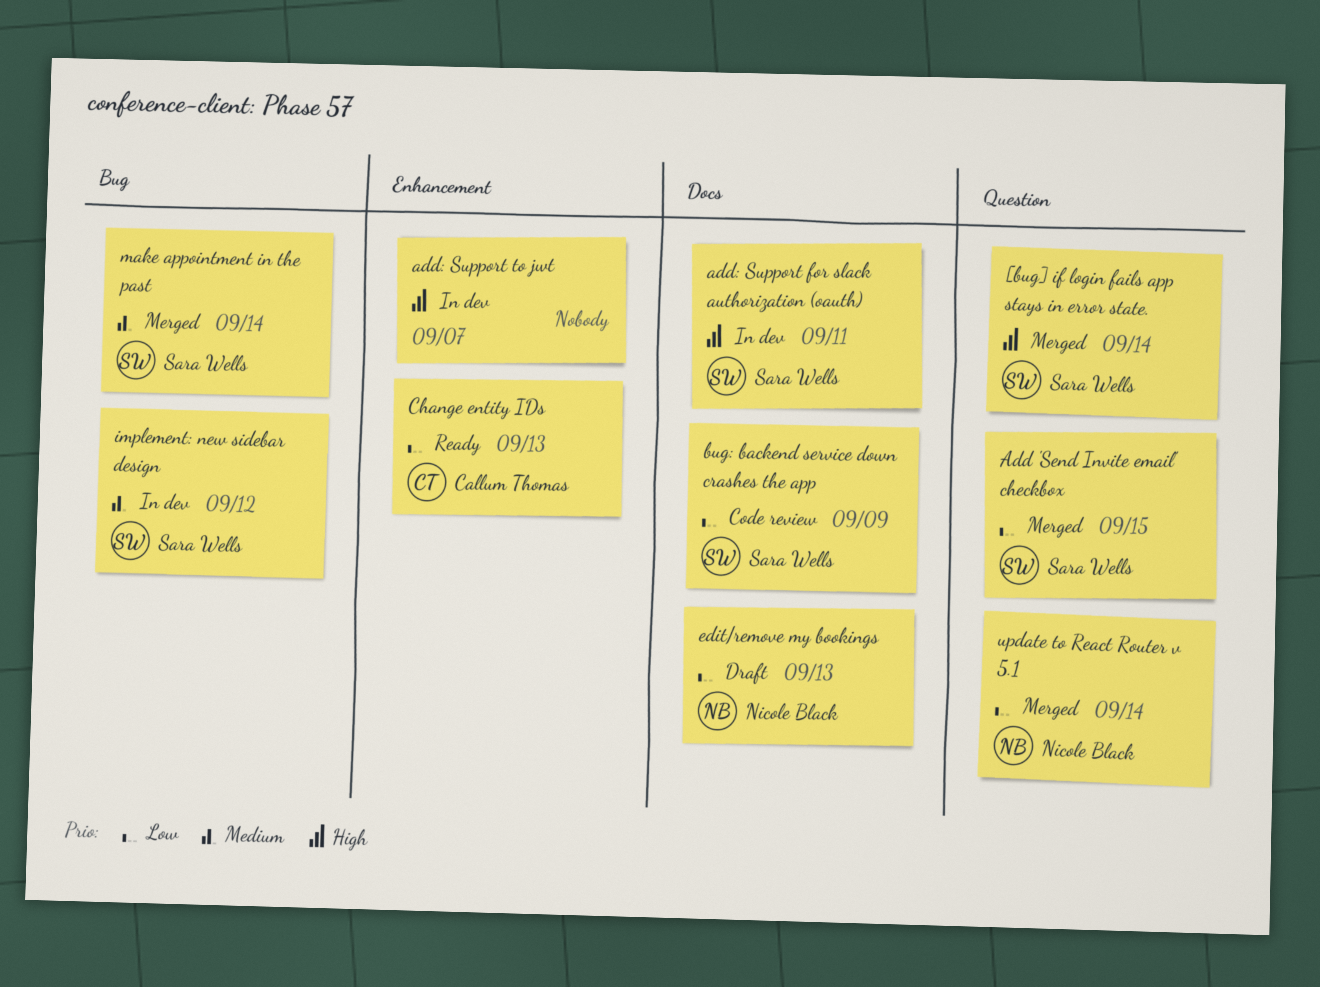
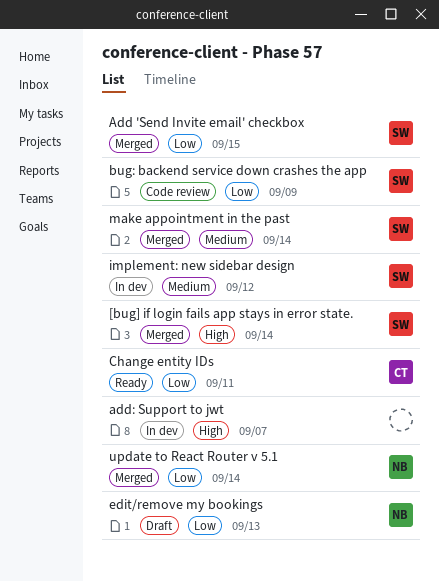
add: Support for slack authorization (oauth): present -> none
Change entity IDs, due: Sep 13 -> Sep 11

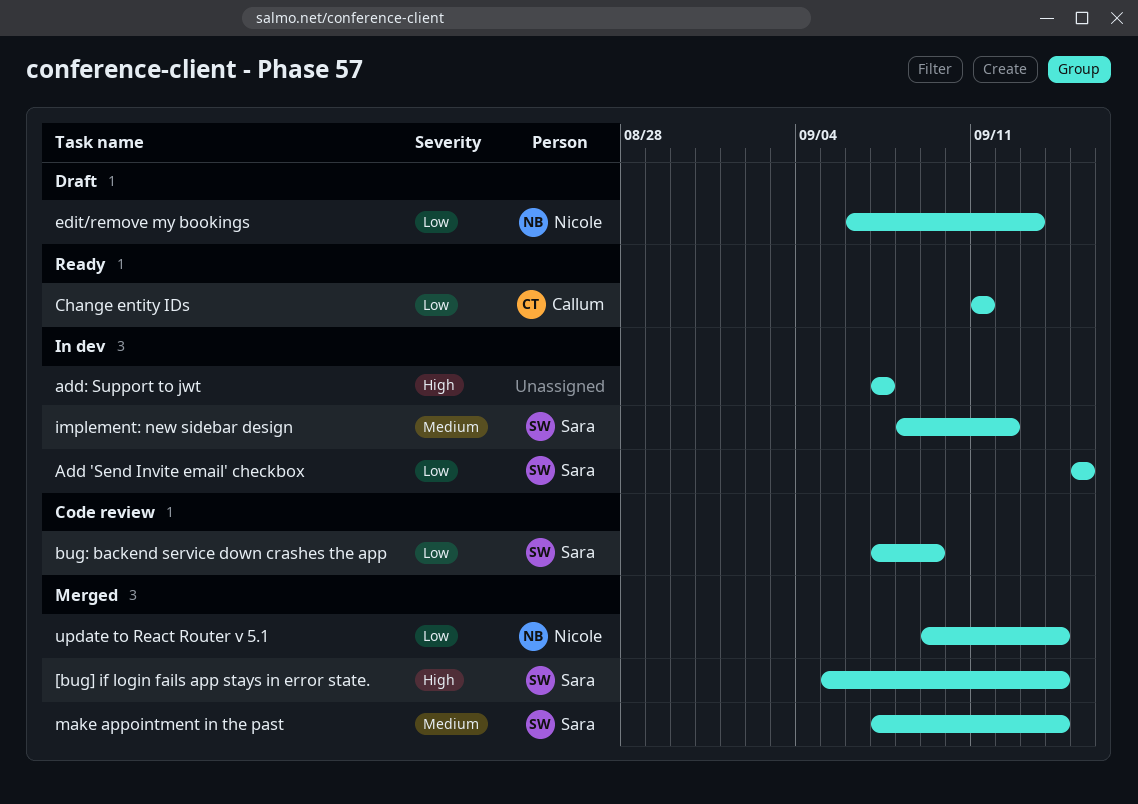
Add 'Send Invite email' checkbox, status: Merged -> In dev

